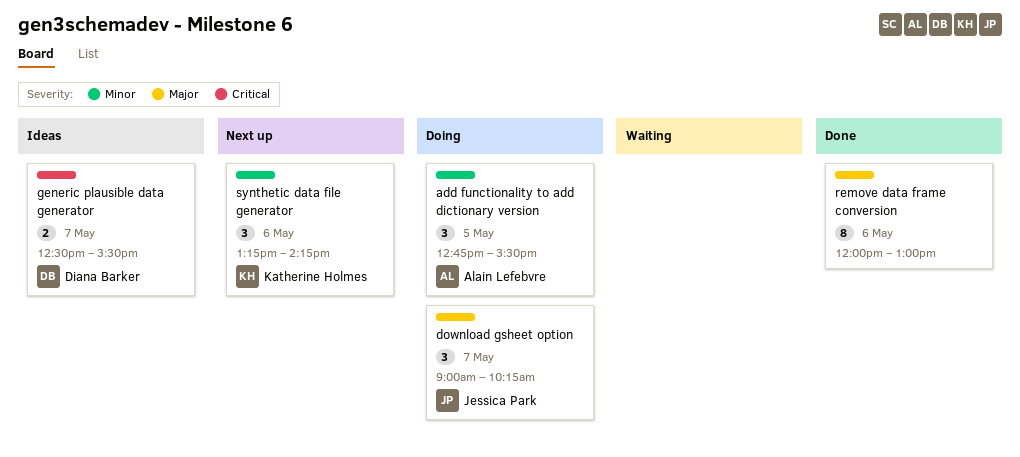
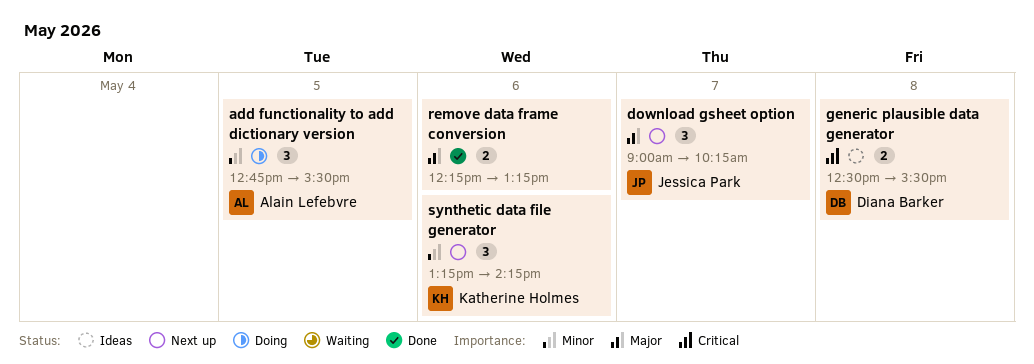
download gsheet option, status: Doing -> Next up
generic plausible data generator, day: May 7 -> May 8
remove data frame conversion, estimate: 8 -> 2
remove data frame conversion, begins: 12:00 -> 12:15
remove data frame conversion, ends: 13:00 -> 13:15

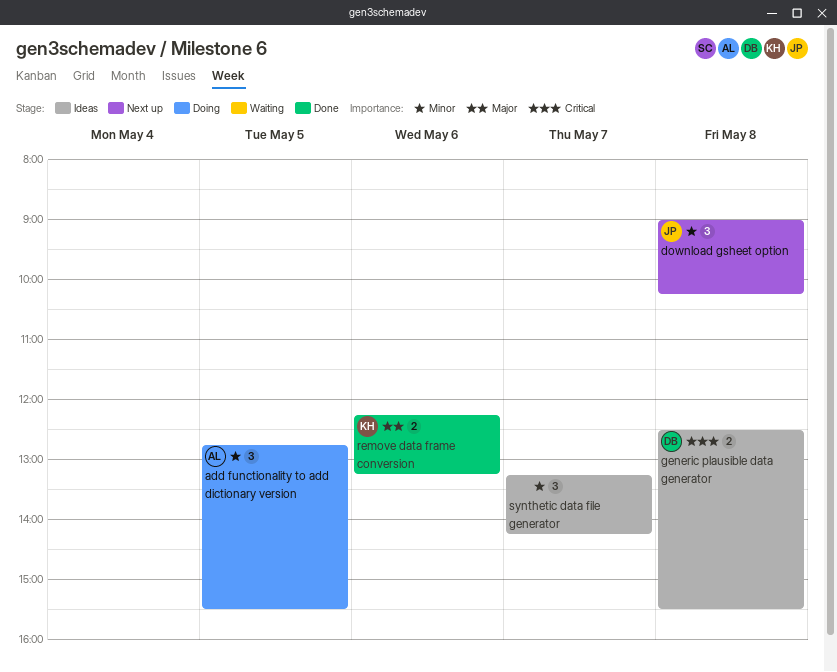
download gsheet option, priority: Major -> Minor
download gsheet option, day: May 7 -> May 8
remove data frame conversion, owner: none -> Katherine Holmes
synthetic data file generator, status: Next up -> Ideas
synthetic data file generator, owner: Katherine Holmes -> none
synthetic data file generator, day: May 6 -> May 7

